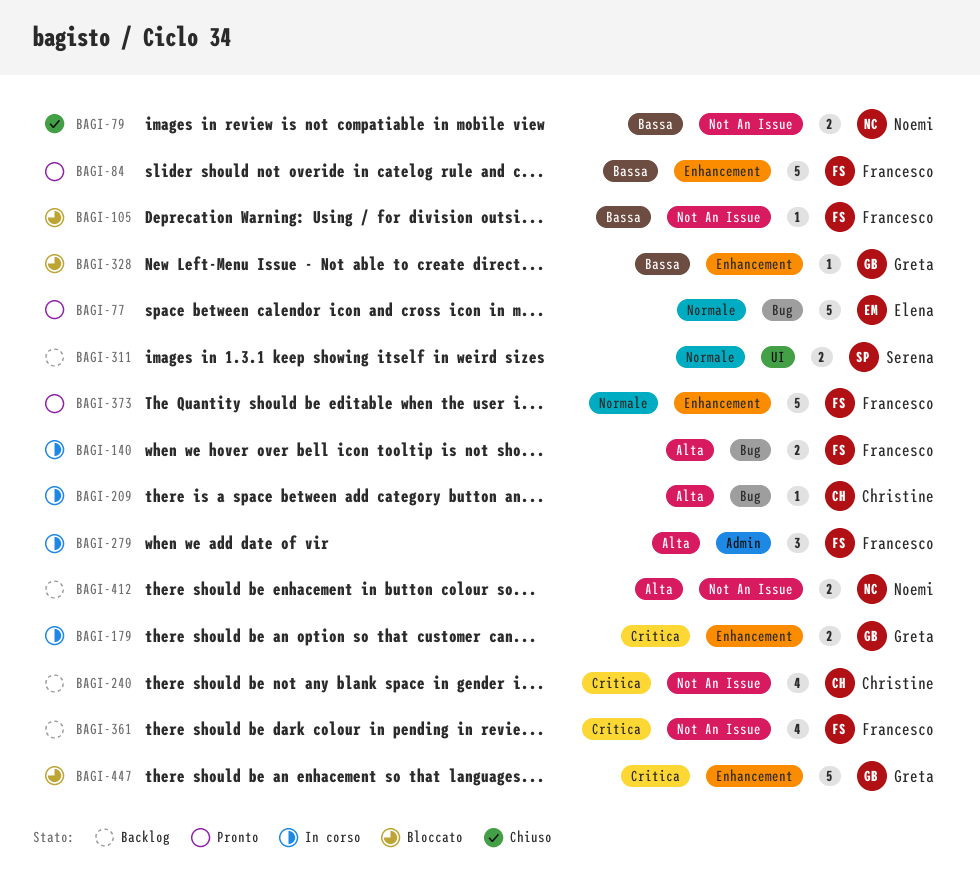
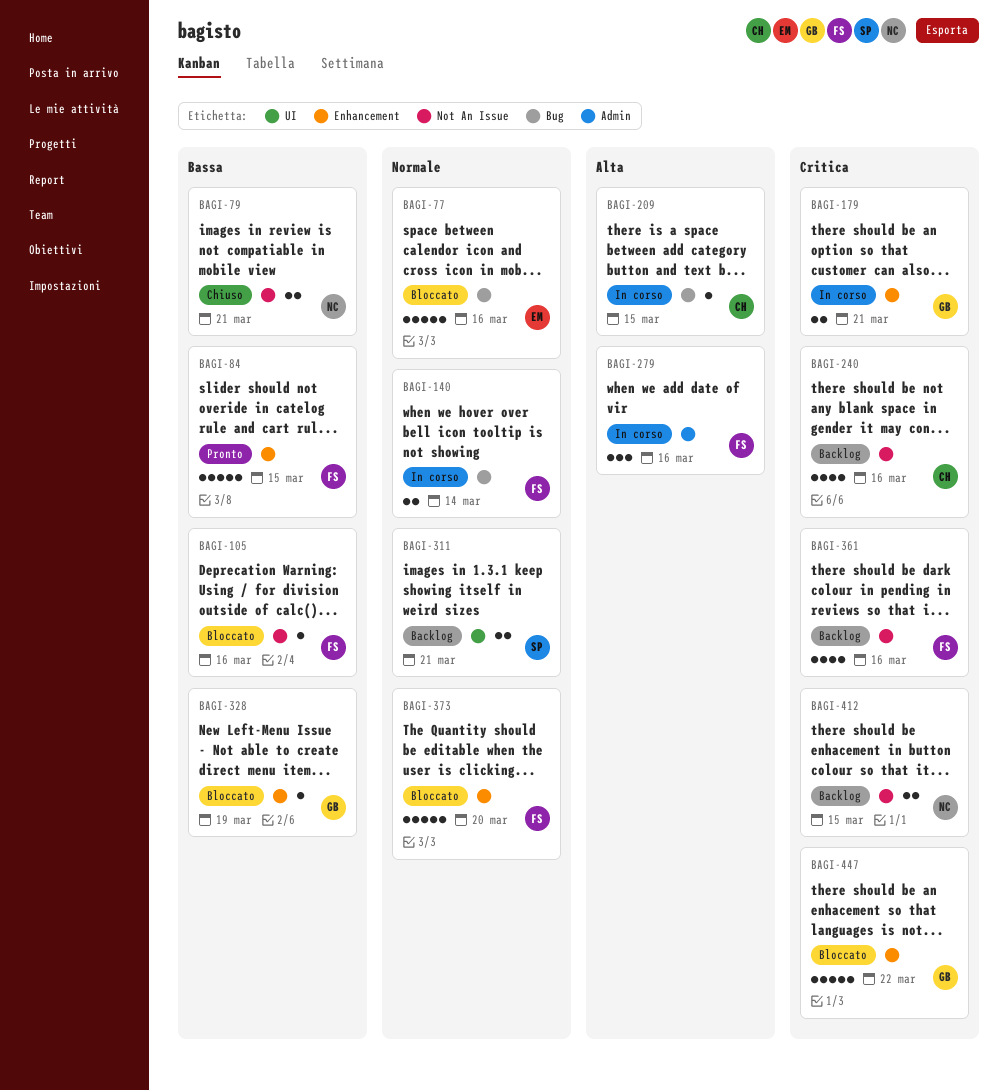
BAGI-77, status: Pronto -> Bloccato
BAGI-140, priority: Alta -> Normale
BAGI-373, status: Pronto -> Bloccato
BAGI-412, priority: Alta -> Critica

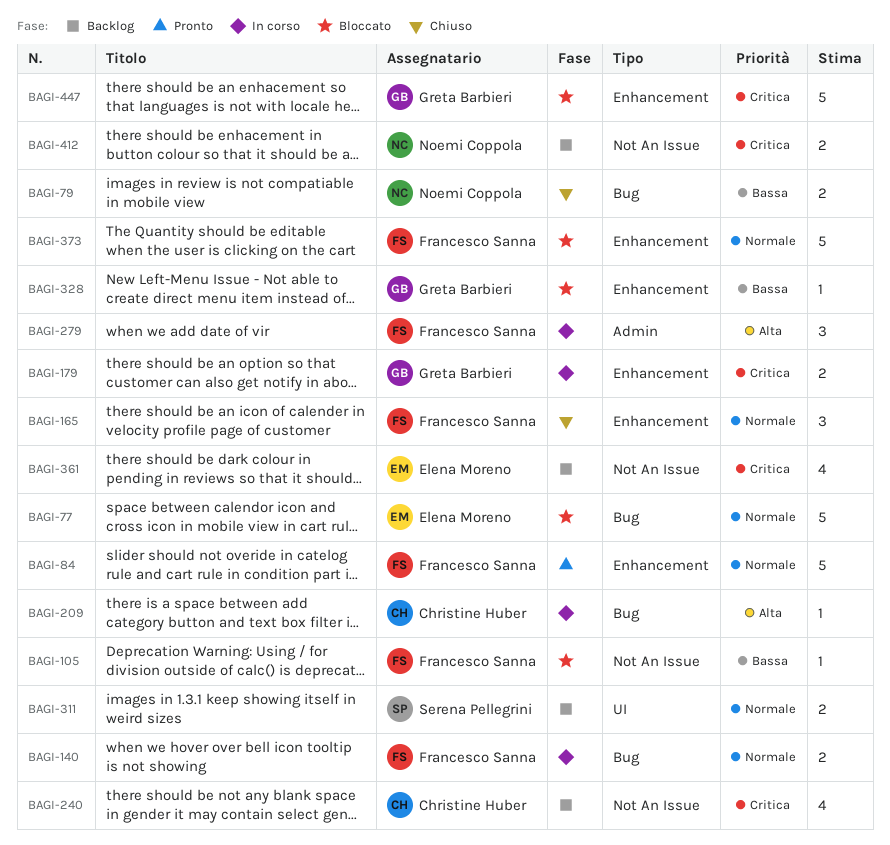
BAGI-79, label: Not An Issue -> Bug
BAGI-84, priority: Bassa -> Normale
BAGI-165: none -> present
BAGI-361, owner: Francesco Sanna -> Elena Moreno

